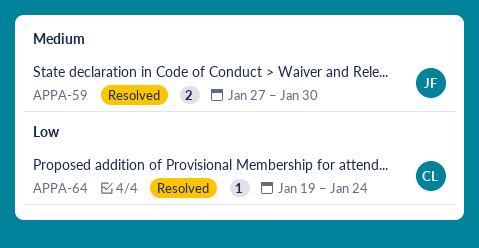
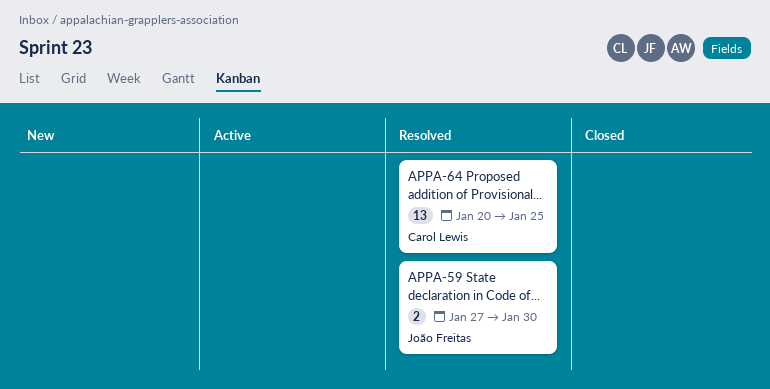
APPA-64, estimate: 1 -> 13
APPA-64, start: Jan 19 -> Jan 20
APPA-64, due: Jan 24 -> Jan 25

